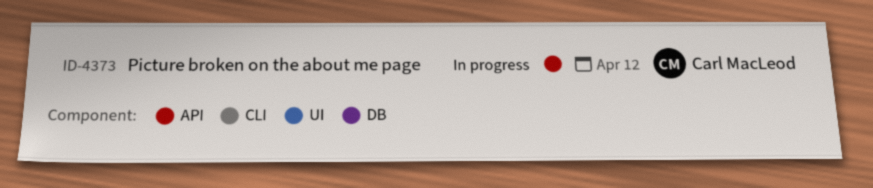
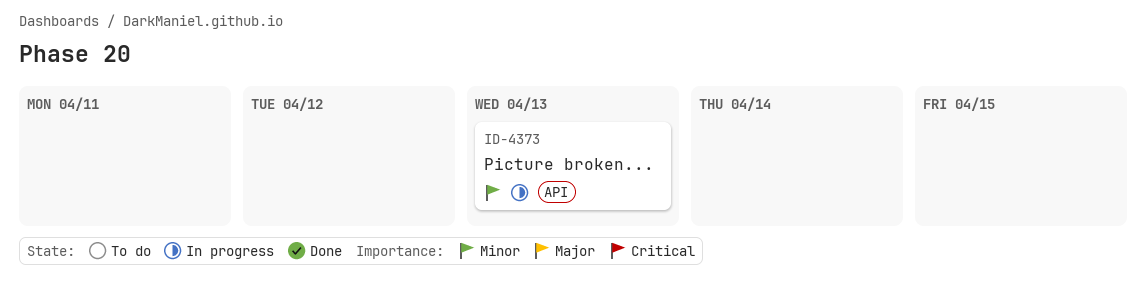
ID-4373, due: Apr 12 -> Apr 13

